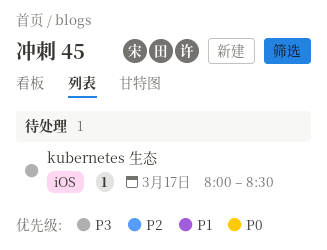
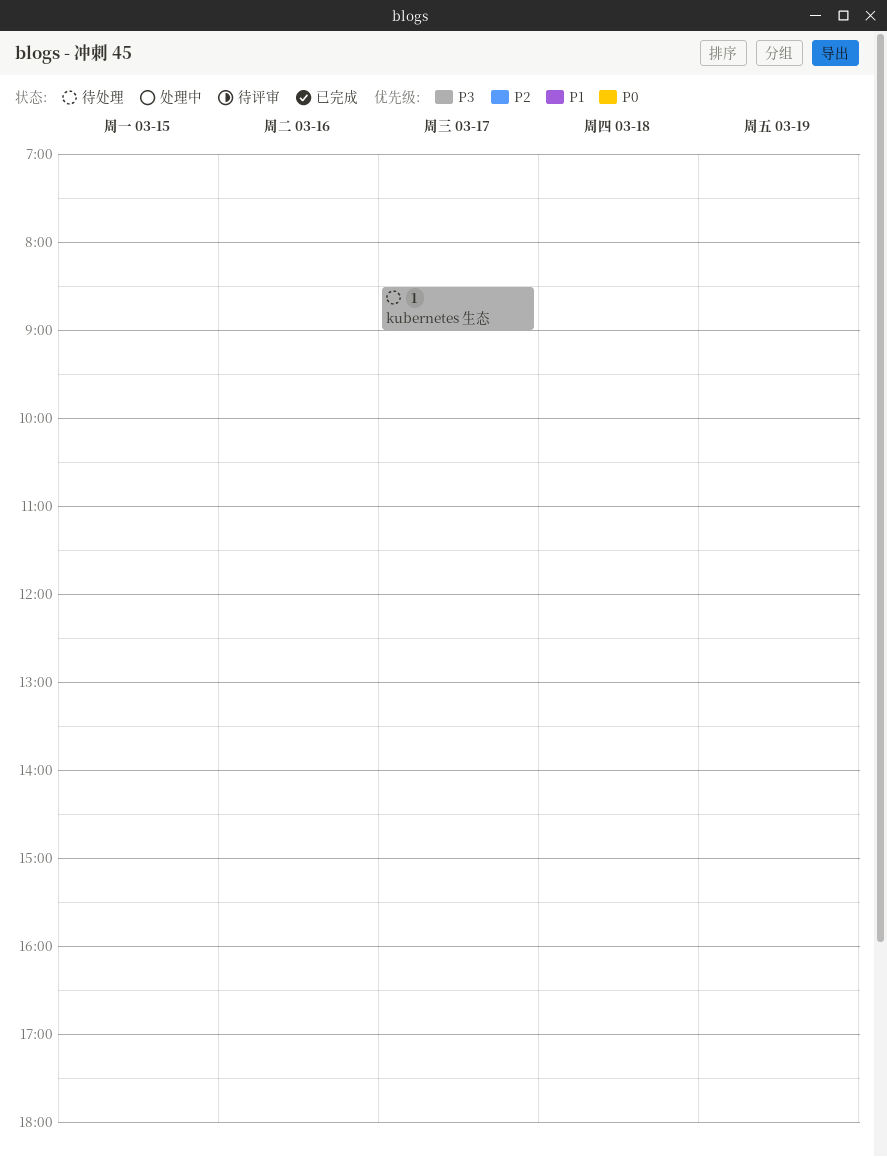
kubernetes 生态, begins: 08:00 -> 08:30
kubernetes 生态, ends: 08:30 -> 09:00

